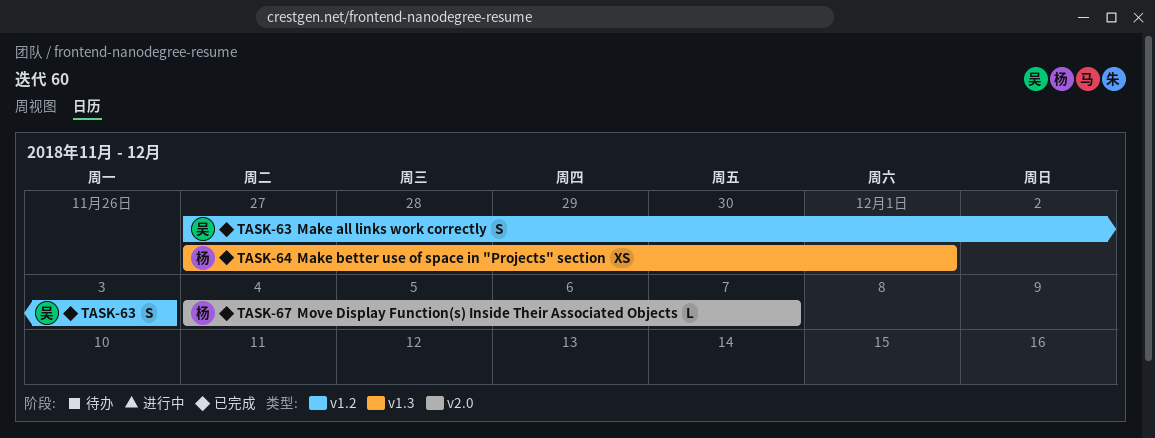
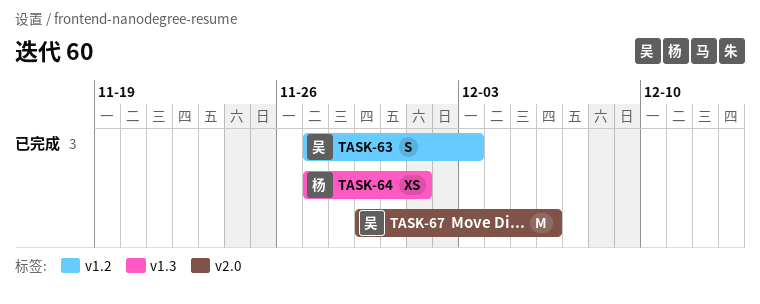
TASK-67, owner: 杨 -> 吴
TASK-67, estimate: L -> M
TASK-67, start: Dec 4 -> Nov 29
TASK-67, due: Dec 7 -> Dec 6

